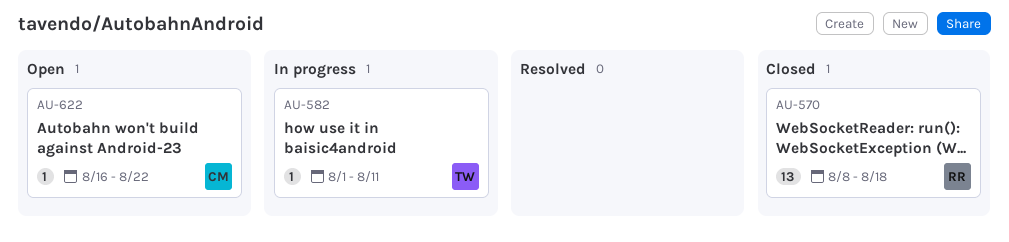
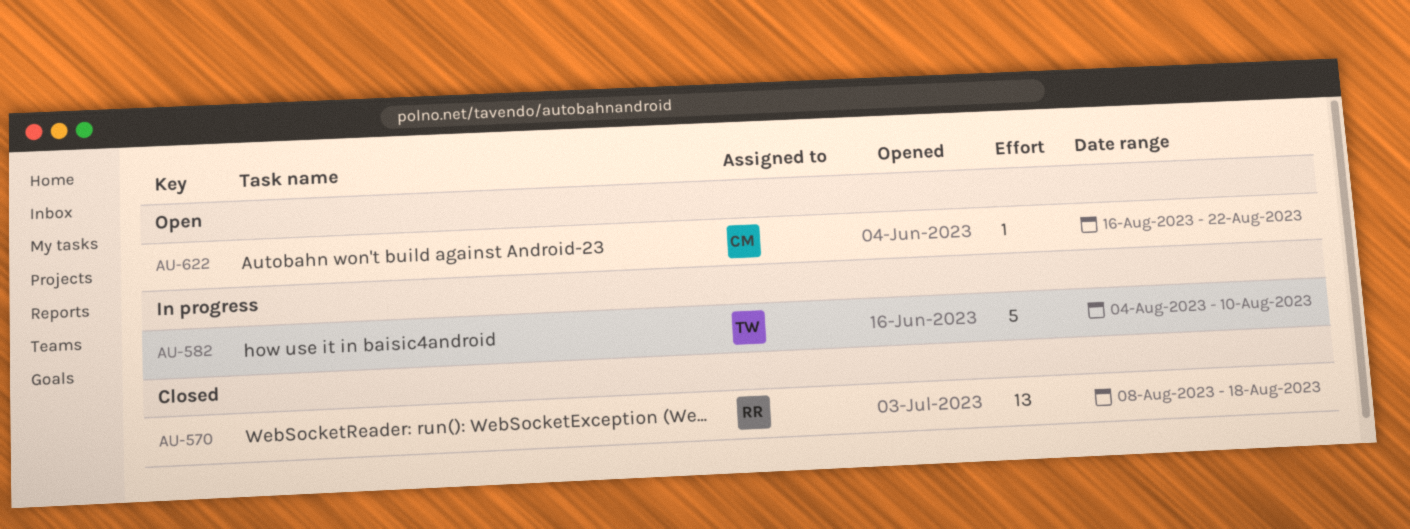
AU-582, estimate: 1 -> 5
AU-582, start: Aug 1 -> Aug 4
AU-582, due: Aug 11 -> Aug 10

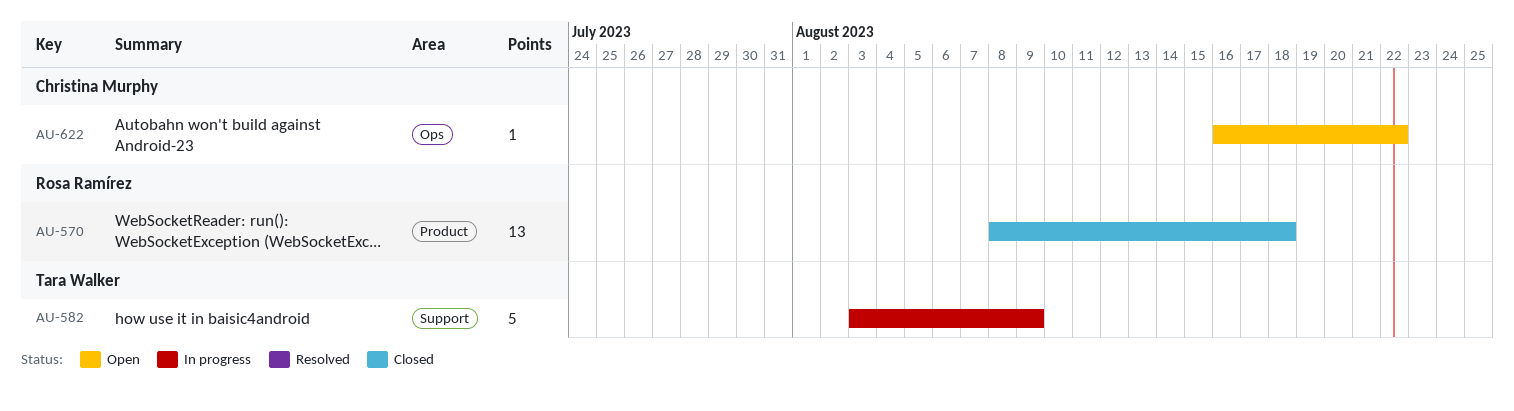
AU-582, start: Aug 4 -> Aug 3
AU-582, due: Aug 10 -> Aug 9

